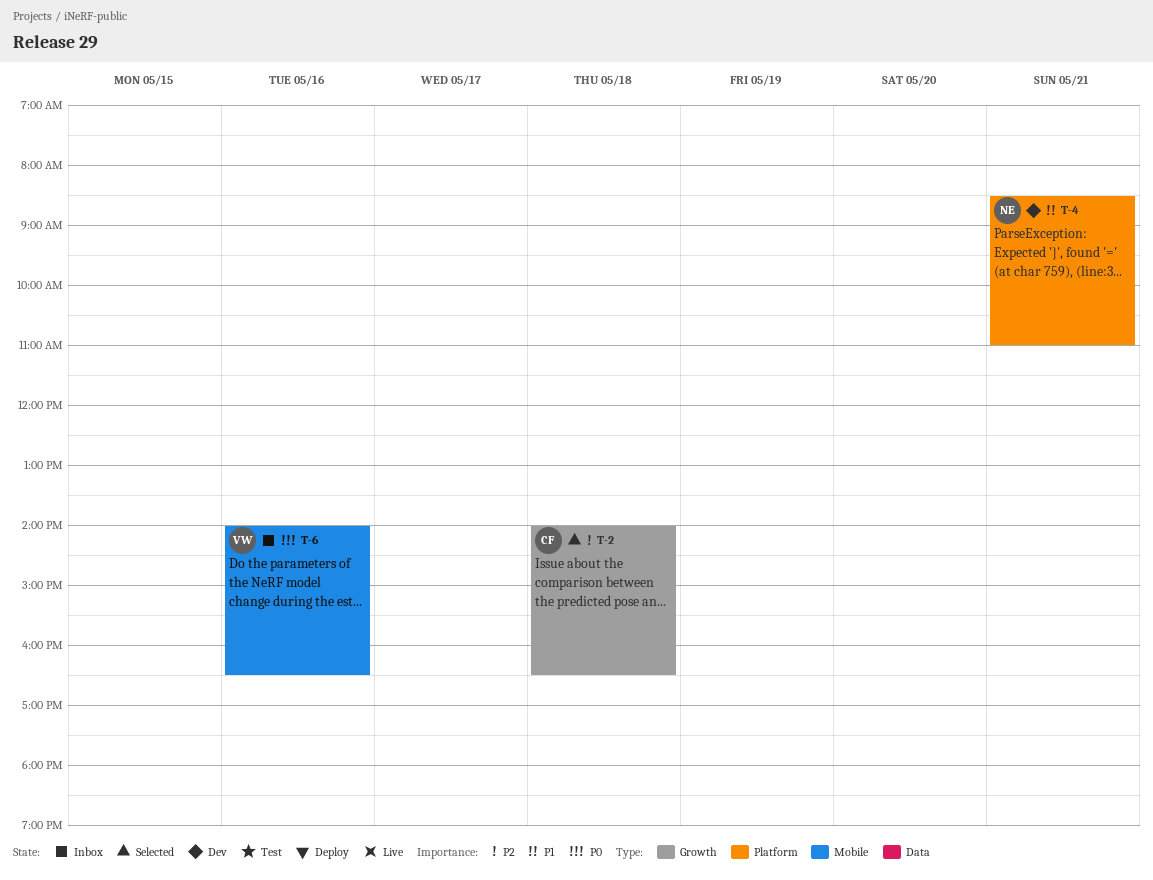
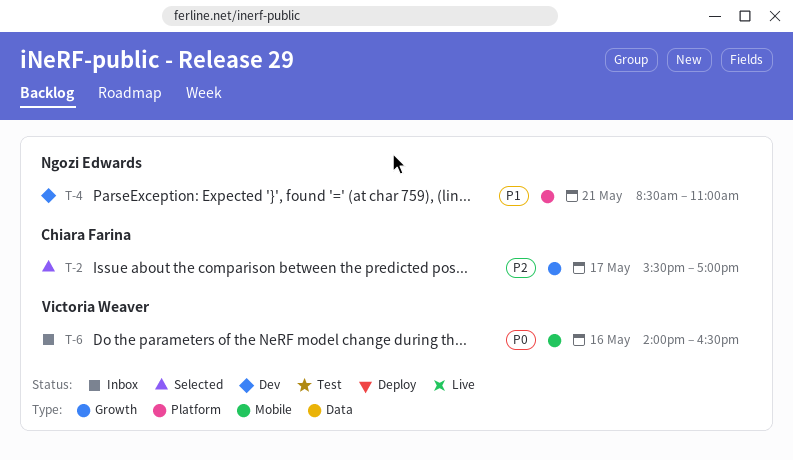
T-2, day: May 18 -> May 17
T-2, begins: 14:00 -> 15:30
T-2, ends: 16:30 -> 17:00

